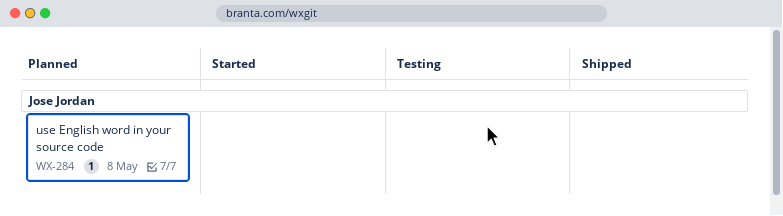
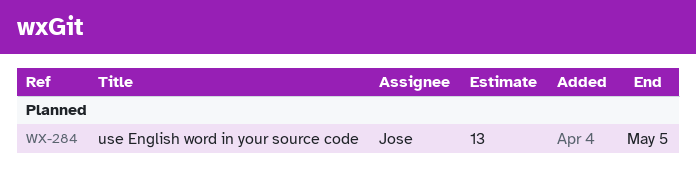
WX-284, estimate: 1 -> 13
WX-284, due: May 8 -> May 5

